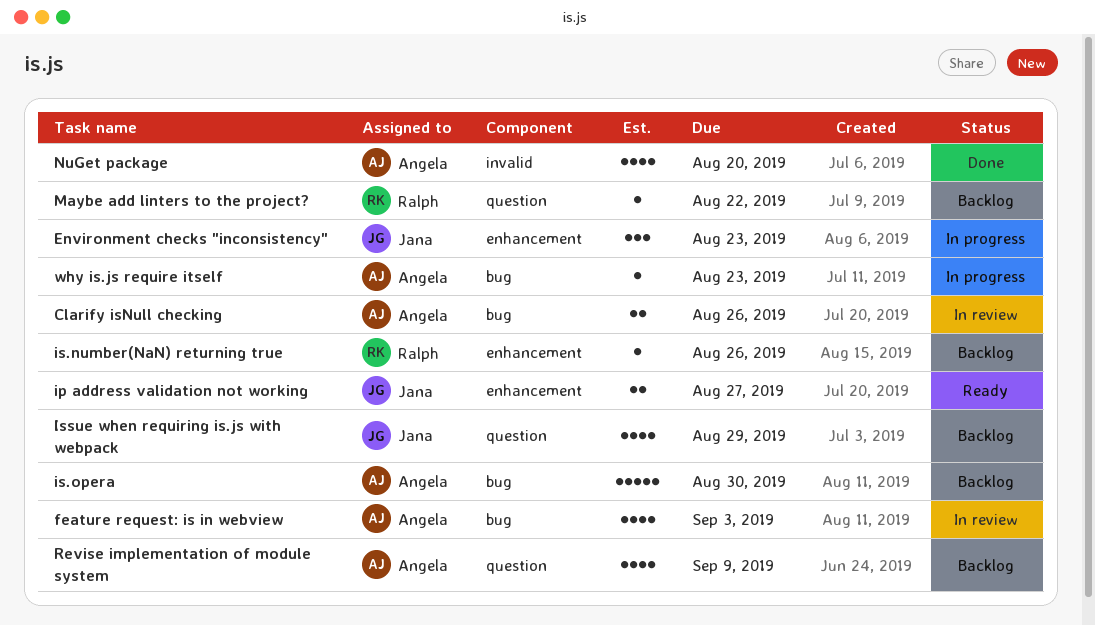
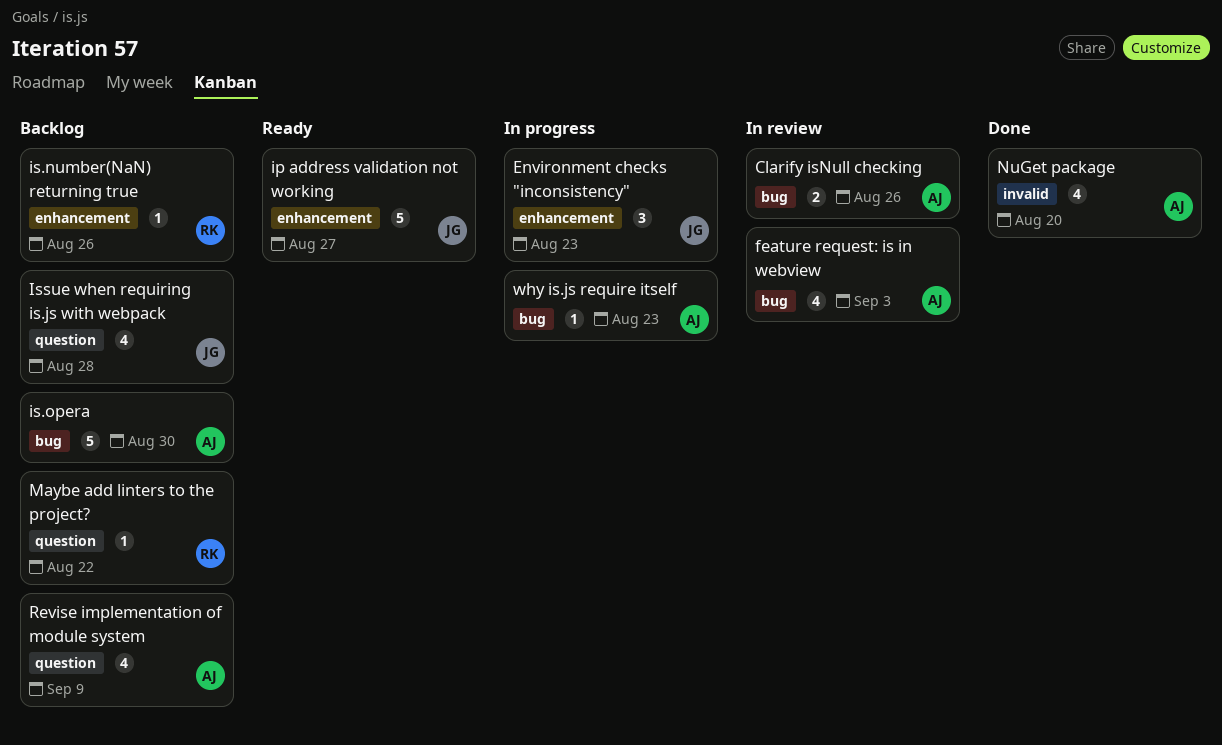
ip address validation not working, estimate: 2 -> 5
Issue when requiring is.js with webpack, due: Aug 29 -> Aug 28

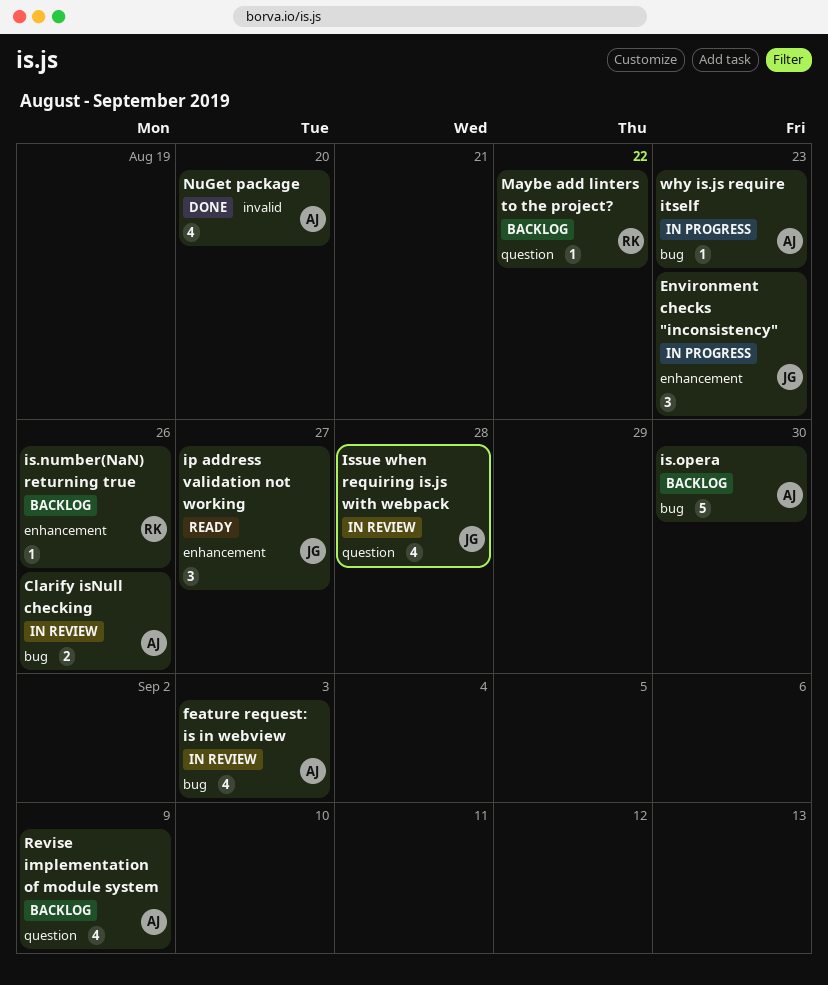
ip address validation not working, estimate: 5 -> 3
Issue when requiring is.js with webpack, status: Backlog -> In review

